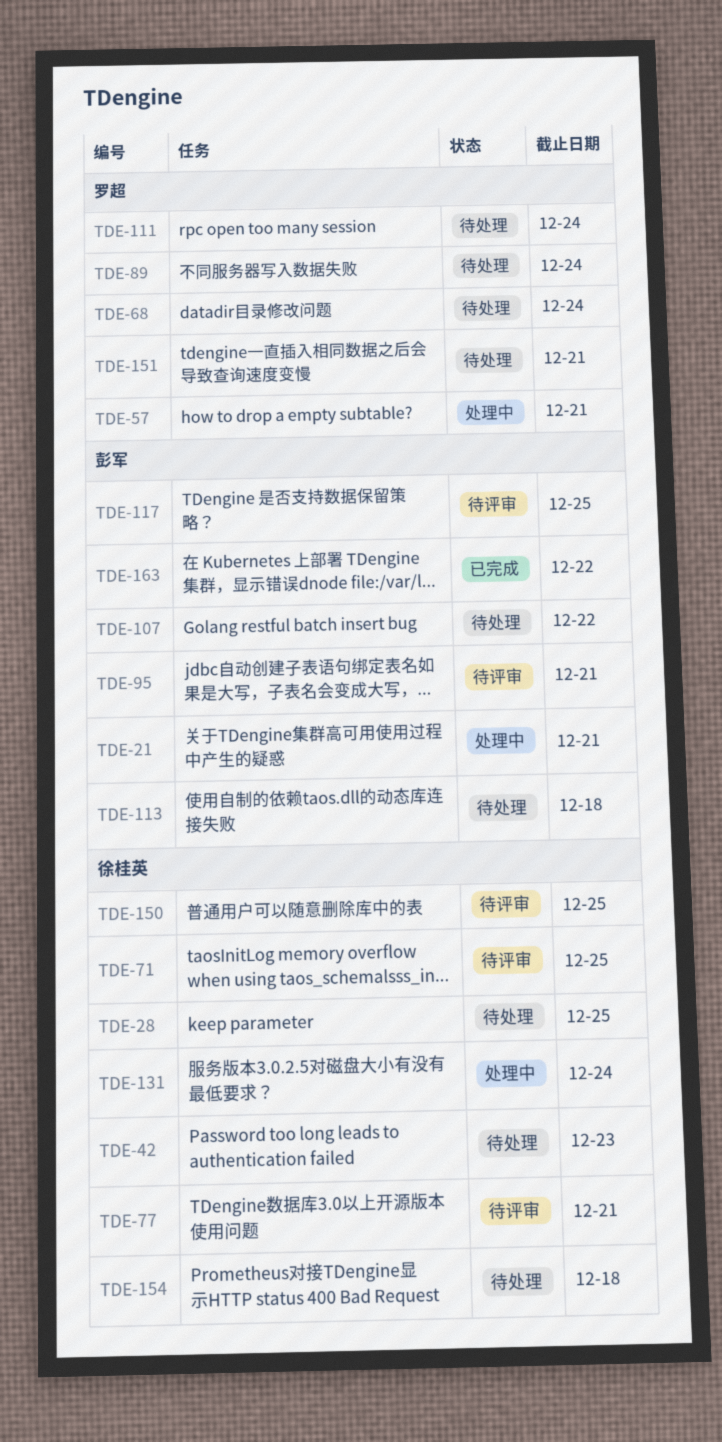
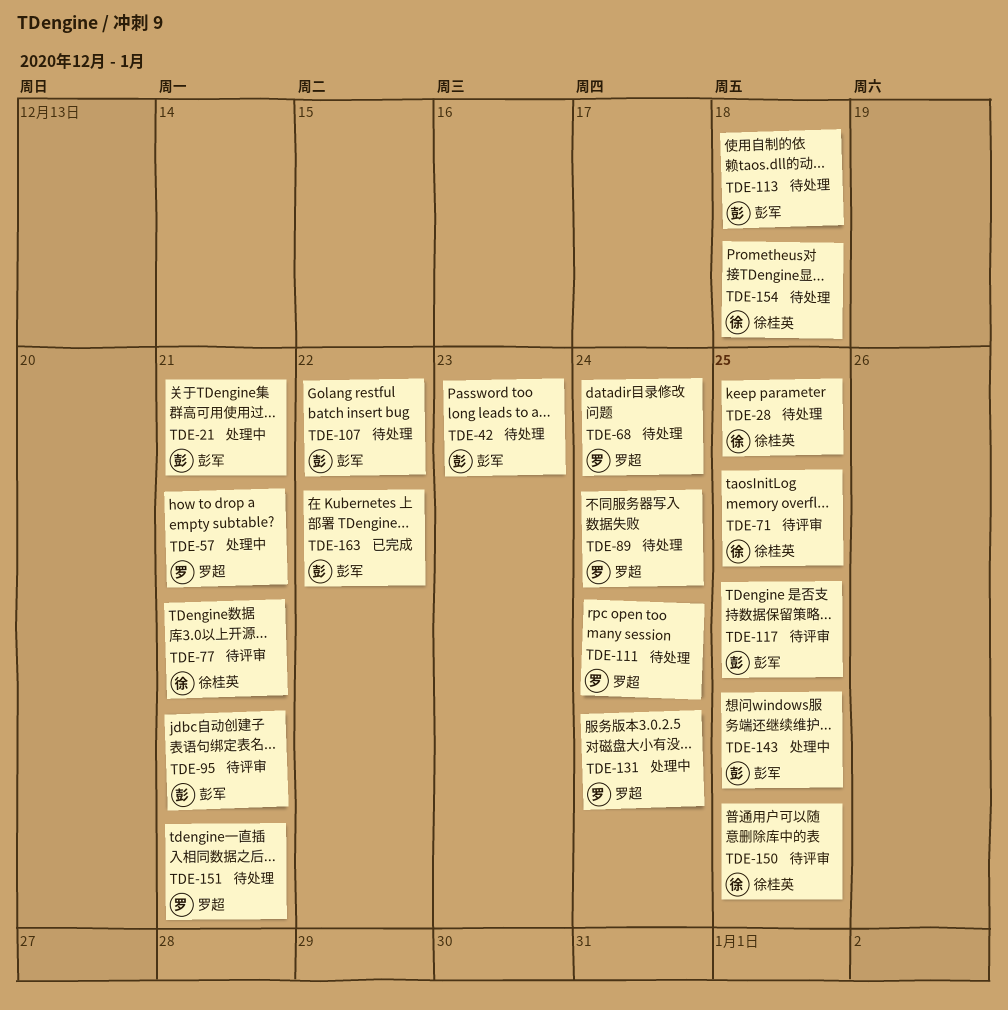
TDE-42, owner: 徐桂英 -> 彭军
TDE-131, owner: 徐桂英 -> 罗超
TDE-143: none -> present

